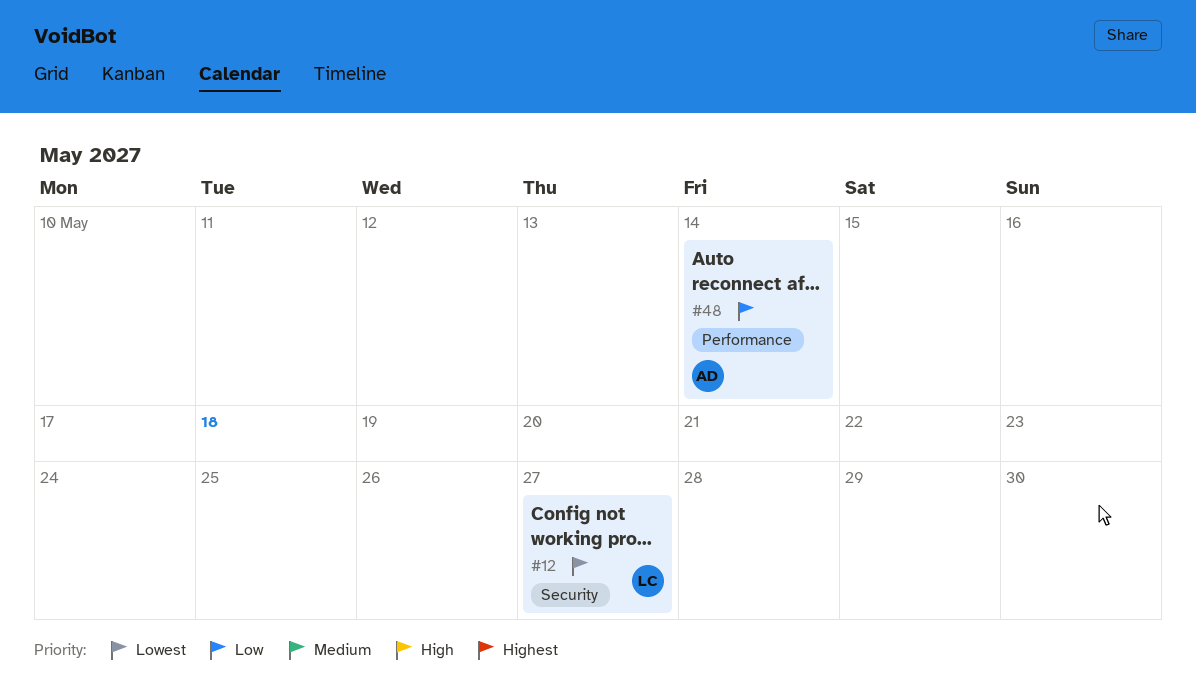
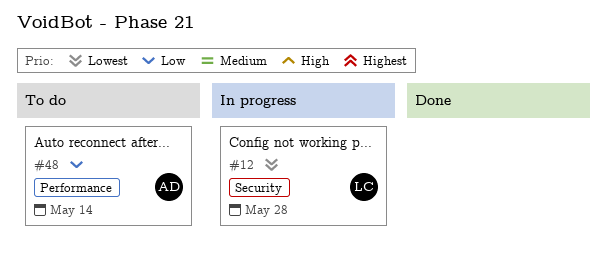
#12, due: May 27 -> May 28

